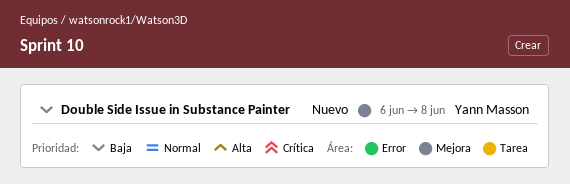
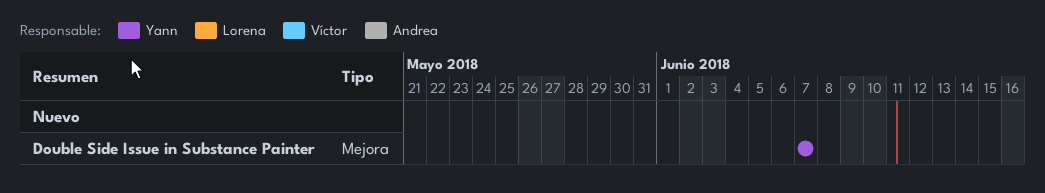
Double Side Issue in Substance Painter, start: Jun 6 -> Jun 7
Double Side Issue in Substance Painter, due: Jun 8 -> Jun 7

